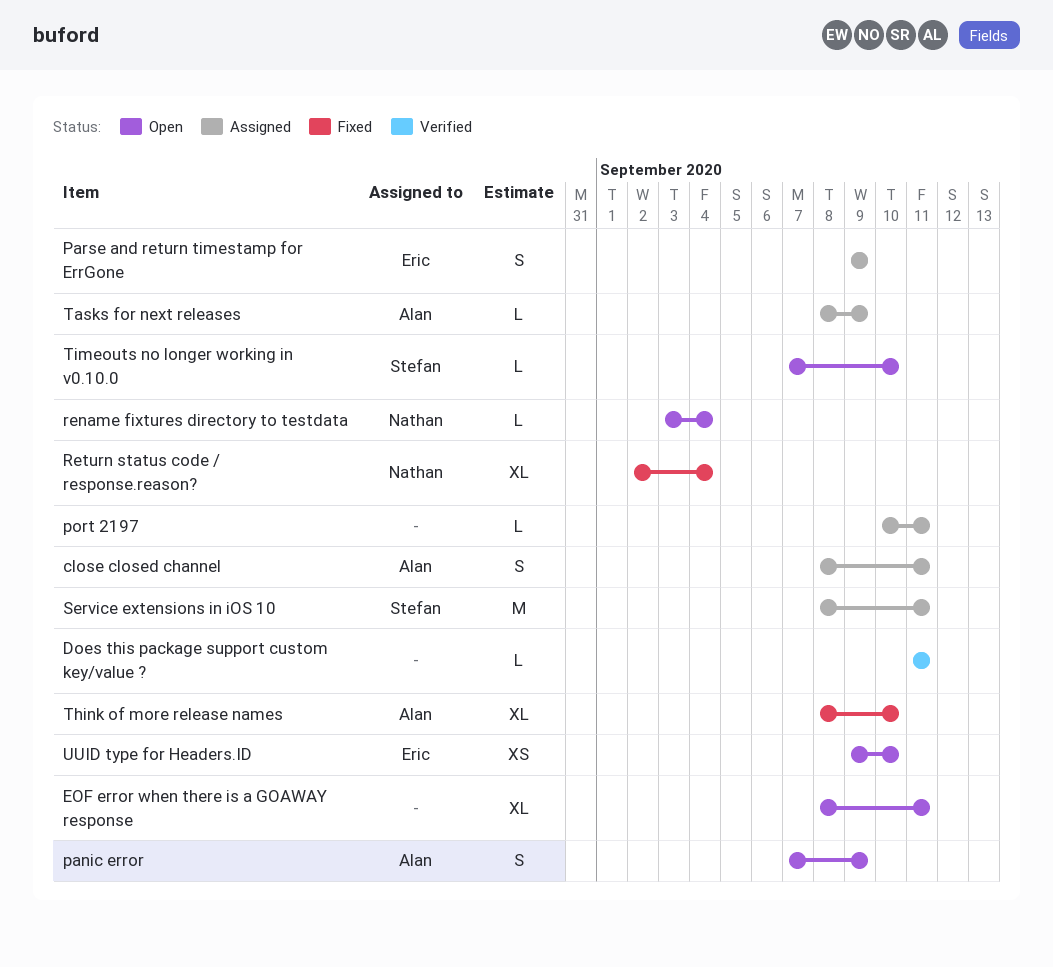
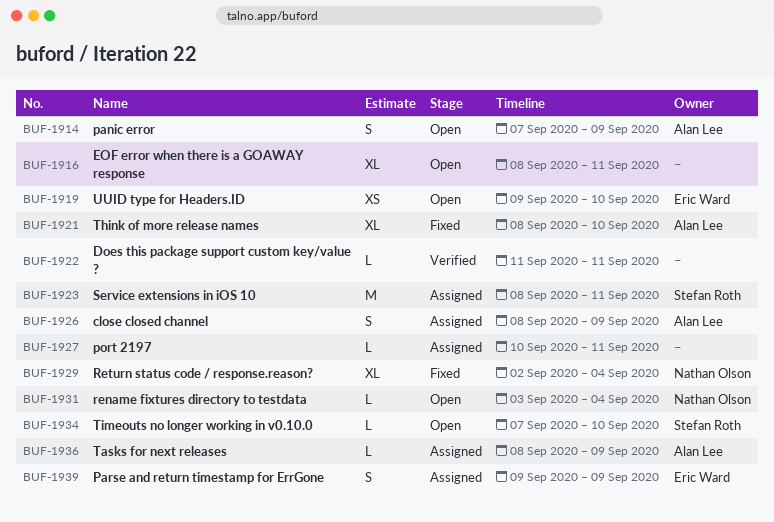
close closed channel, due: Sep 11 -> Sep 9

